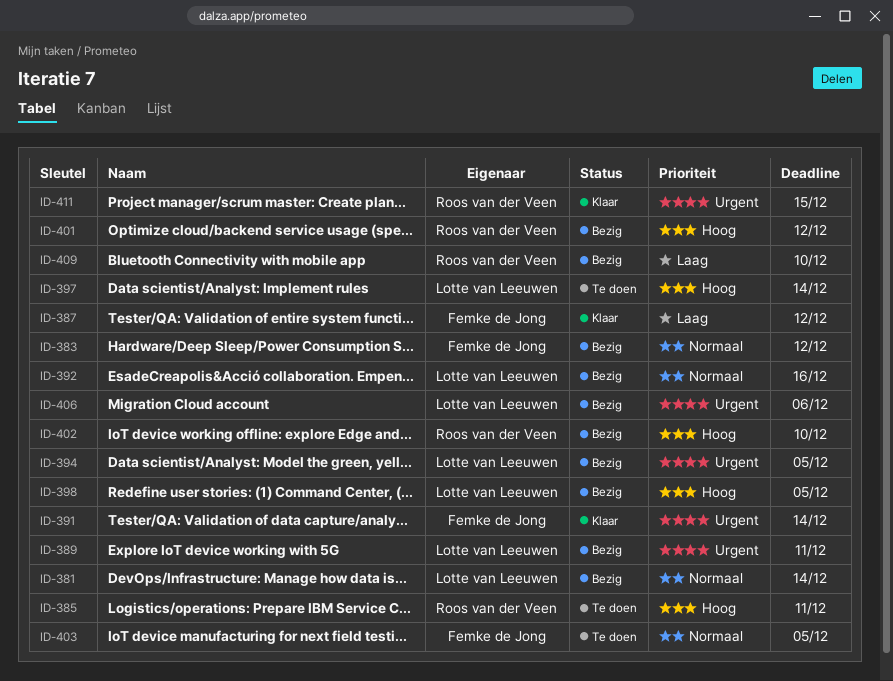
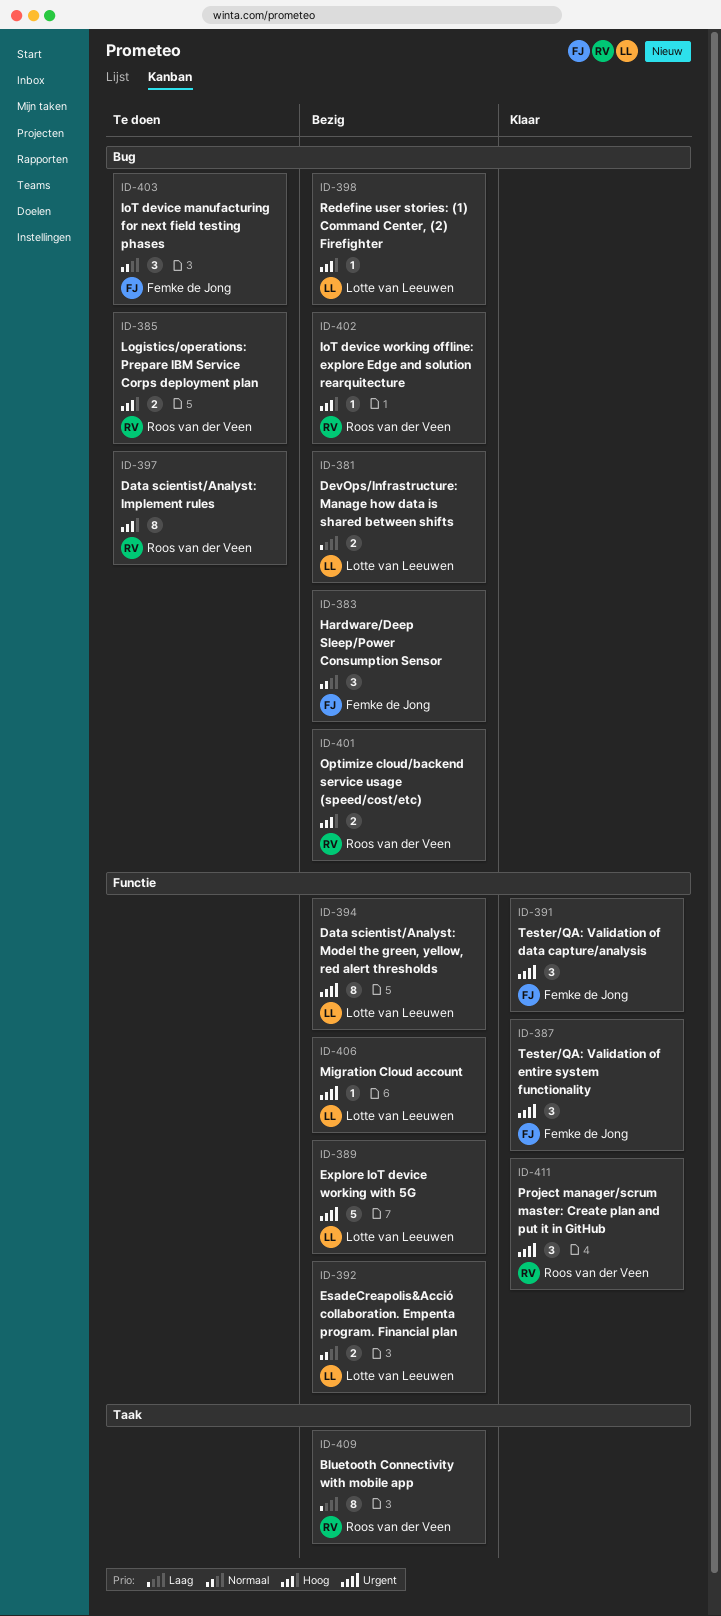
ID-381, priority: Normaal -> Laag
ID-387, priority: Laag -> Urgent
ID-397, owner: Lotte van Leeuwen -> Roos van der Veen

